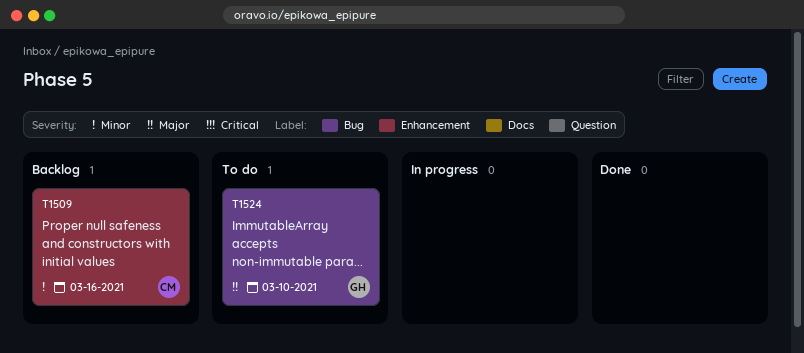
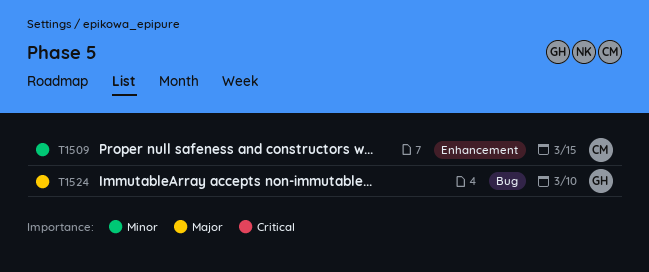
T1509, due: Mar 16 -> Mar 15

